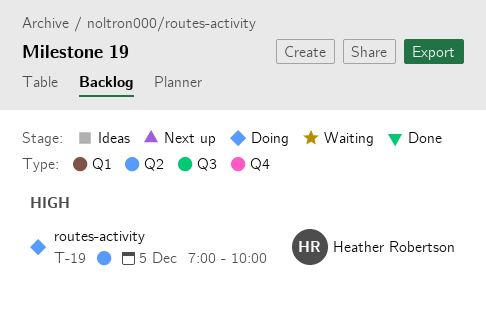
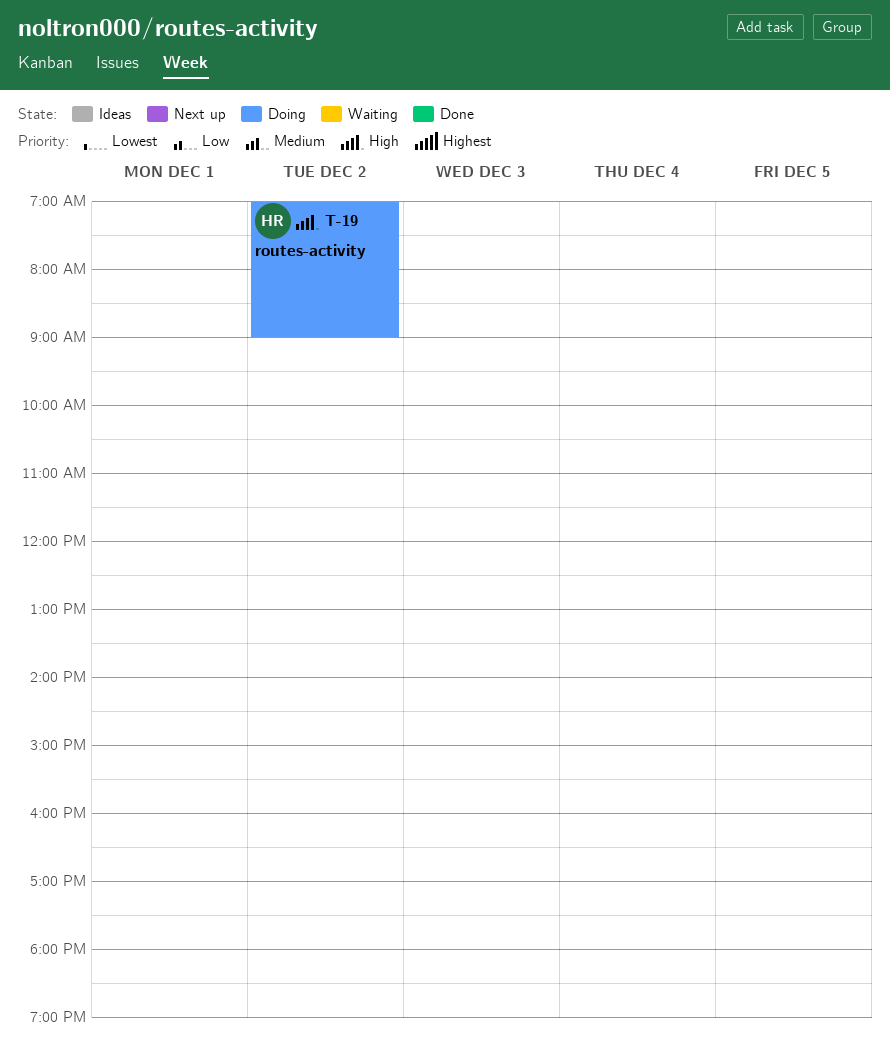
T-19, day: Dec 5 -> Dec 2
T-19, ends: 10:00 -> 09:00

